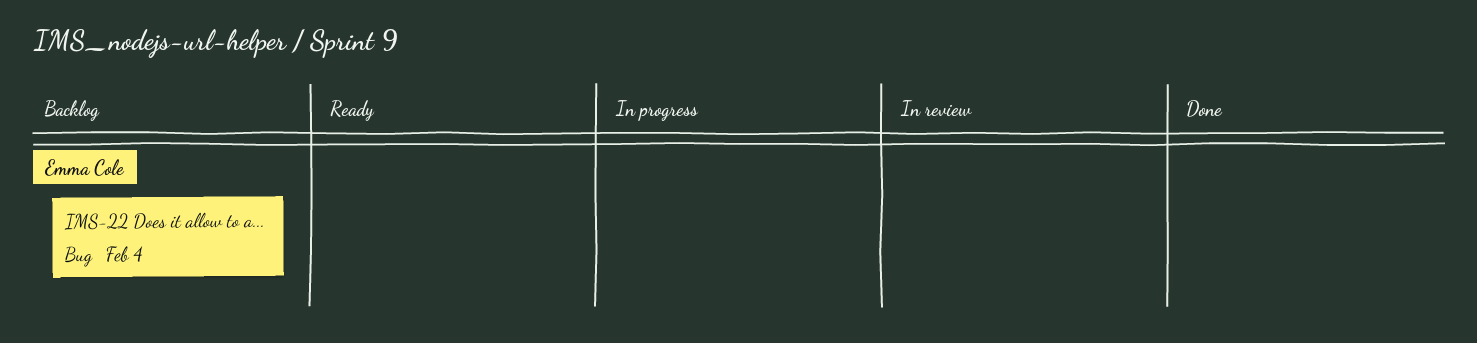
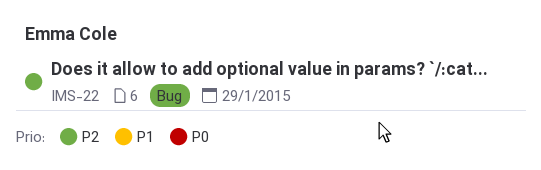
IMS-22, due: Feb 4 -> Jan 29

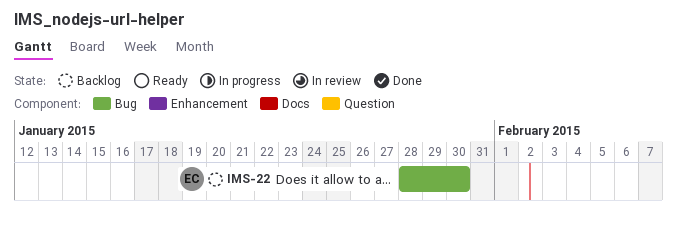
IMS-22, due: Jan 29 -> Jan 30

